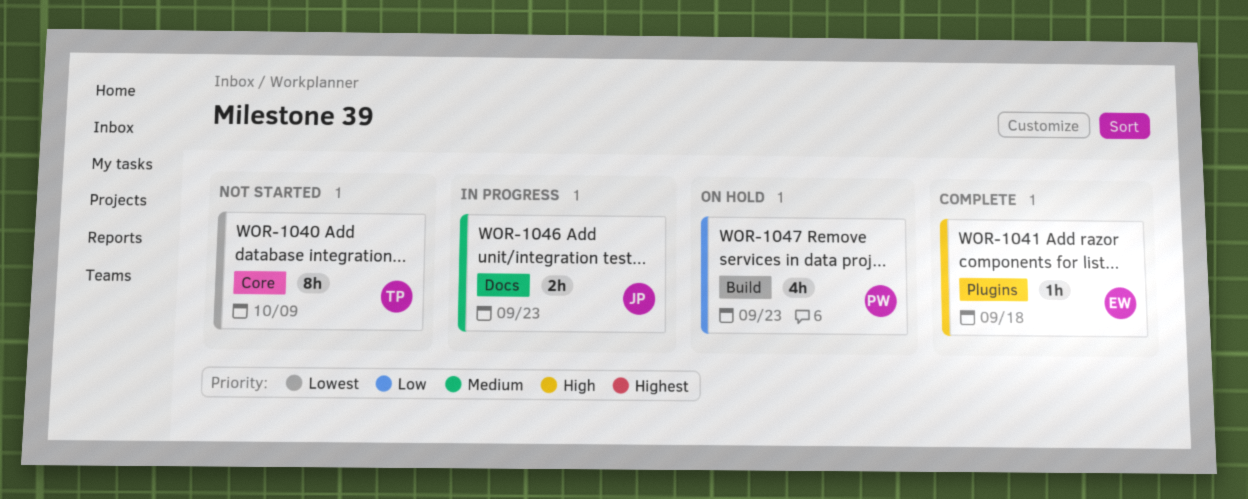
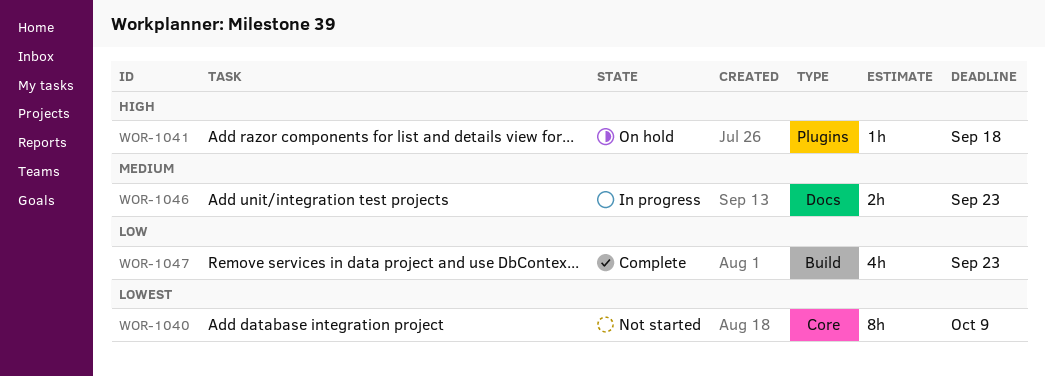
WOR-1041, status: Complete -> On hold
WOR-1047, status: On hold -> Complete

